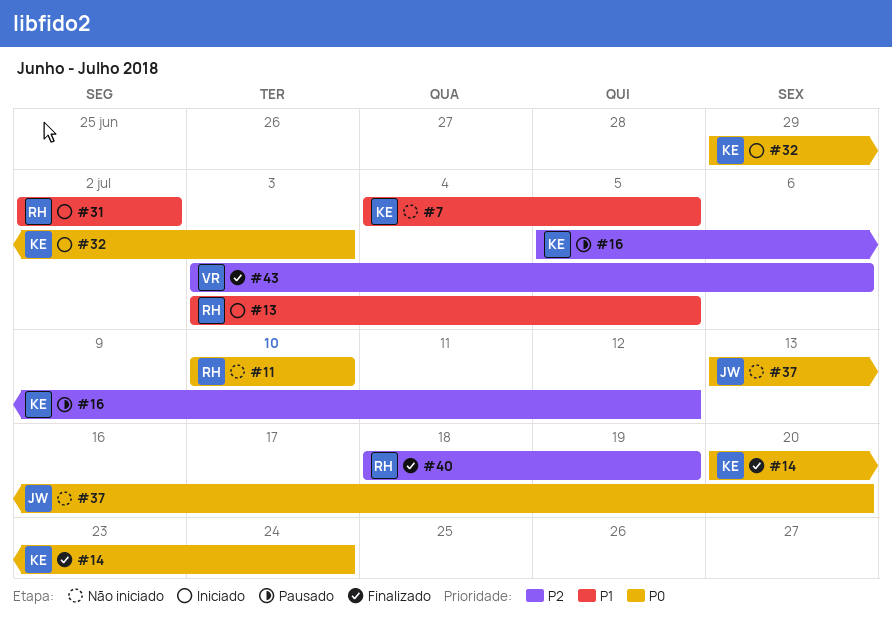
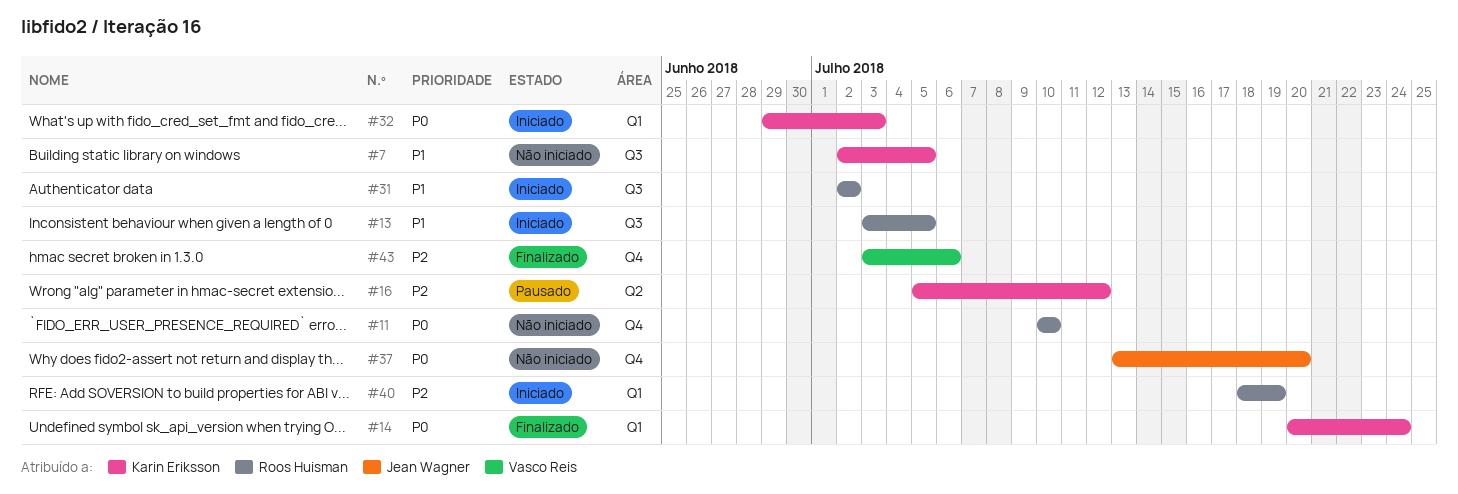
#7, start: Jul 4 -> Jul 2
#40, status: Finalizado -> Iniciado

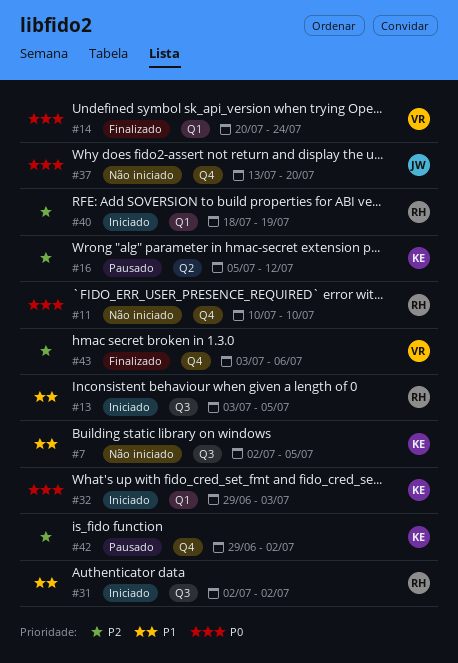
#14, owner: Karin Eriksson -> Vasco Reis
#42: none -> present

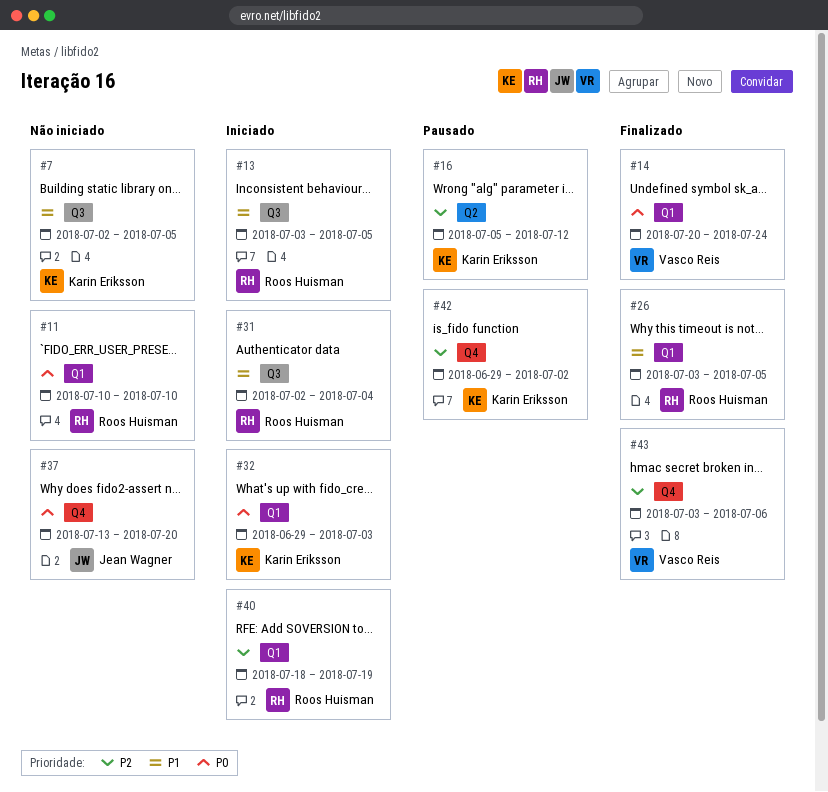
#11, label: Q4 -> Q1
#26: none -> present
#31, due: Jul 2 -> Jul 4

